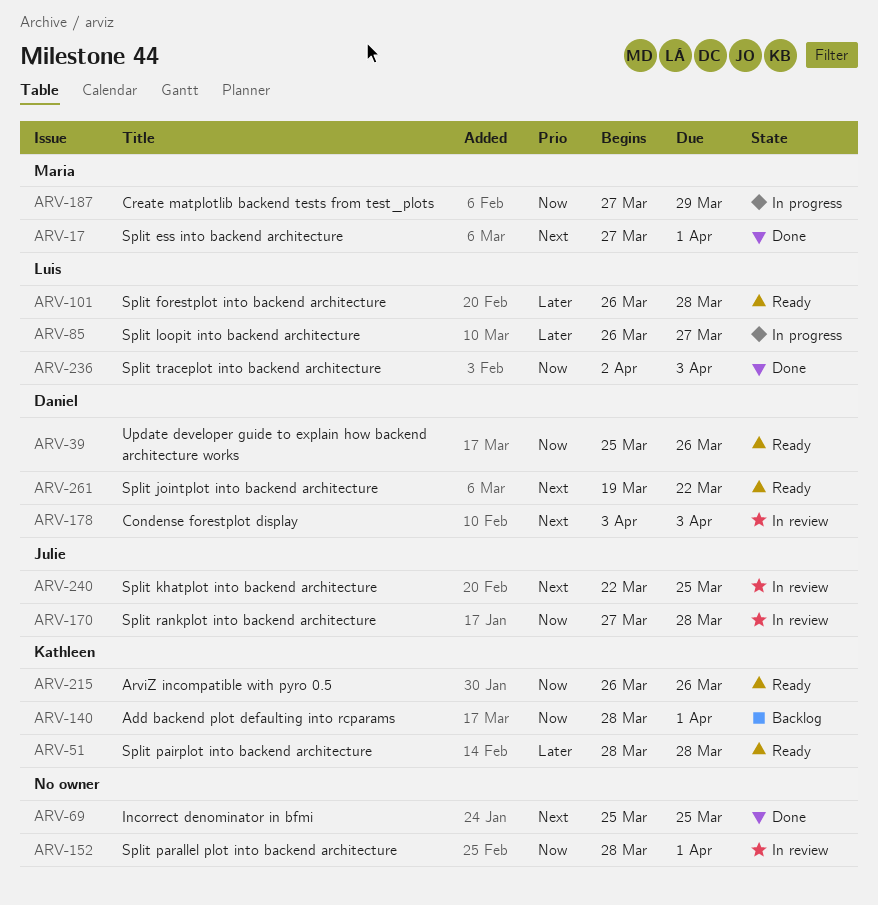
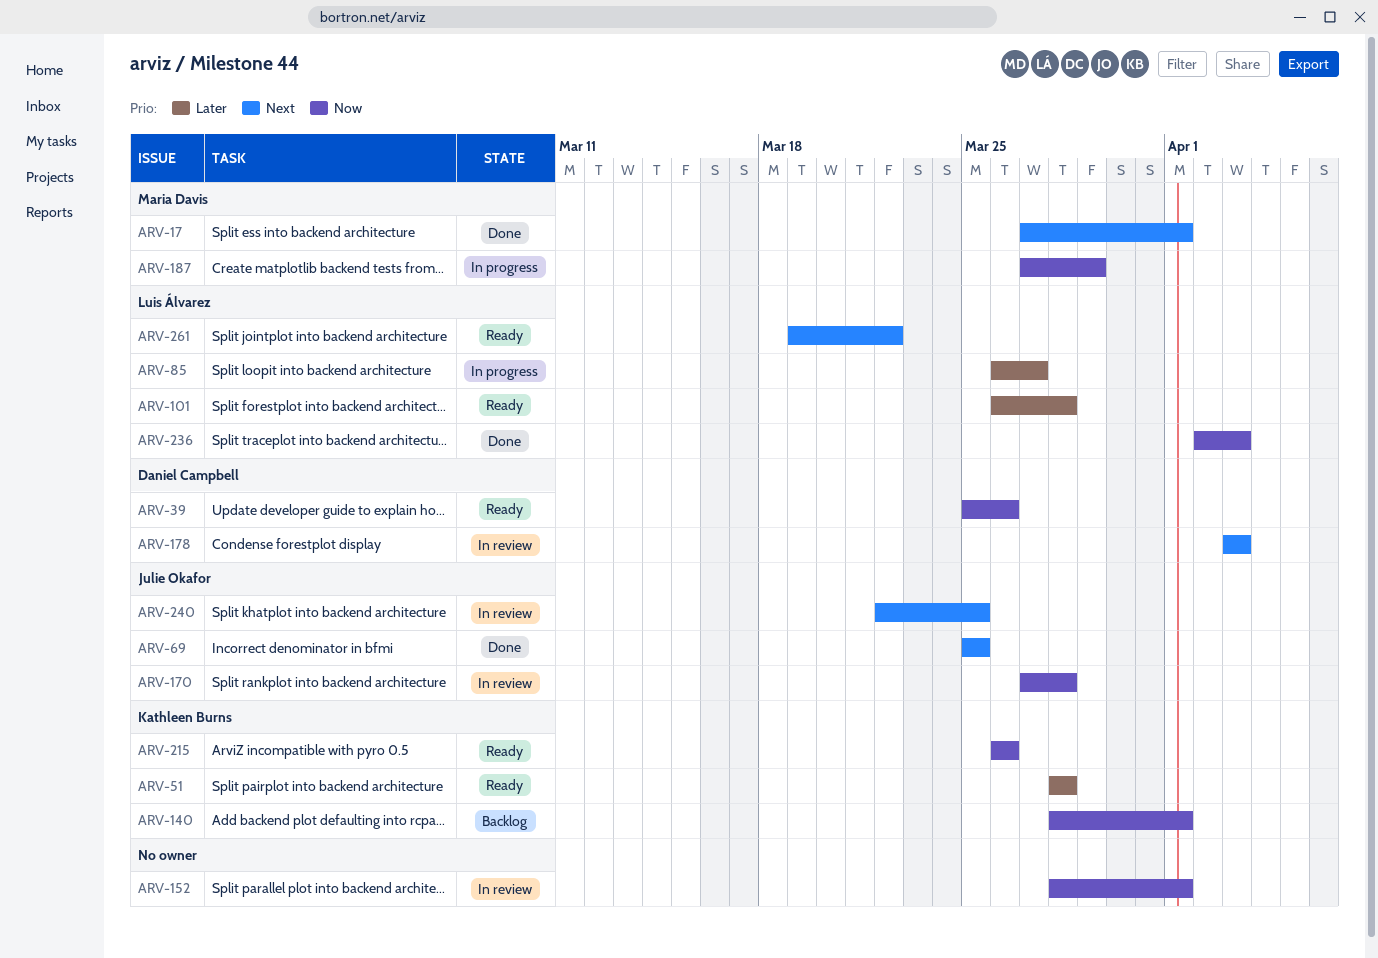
ARV-69, owner: none -> Julie Okafor
ARV-261, owner: Daniel Campbell -> Luis Álvarez

